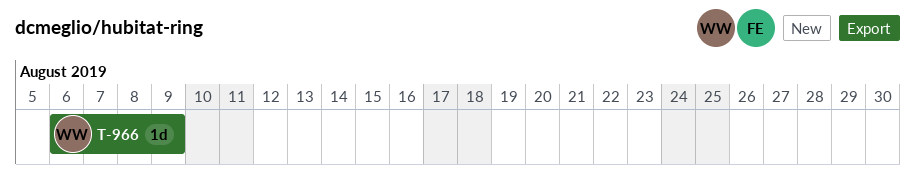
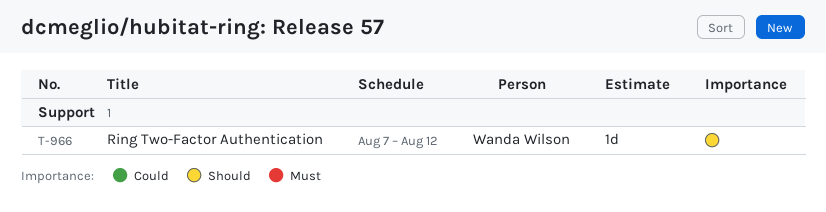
T-966, start: Aug 6 -> Aug 7
T-966, due: Aug 9 -> Aug 12

